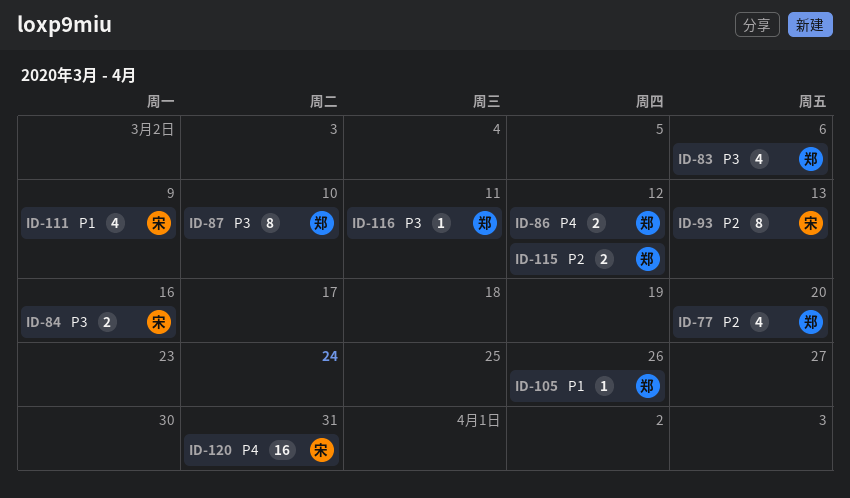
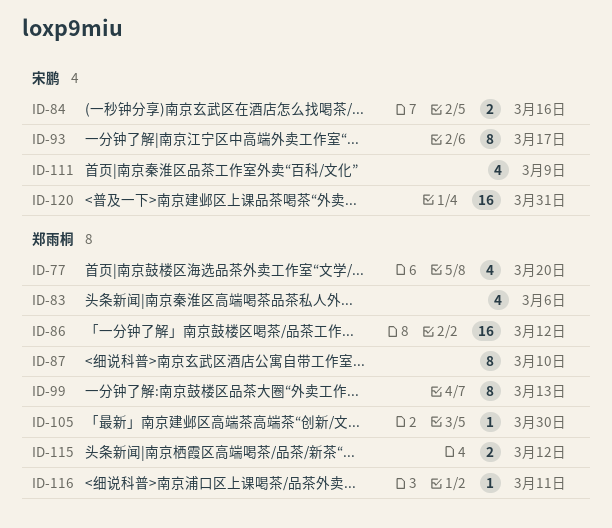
ID-86, estimate: 2 -> 16
ID-93, due: Mar 13 -> Mar 17
ID-99: none -> present
ID-105, due: Mar 26 -> Mar 30

